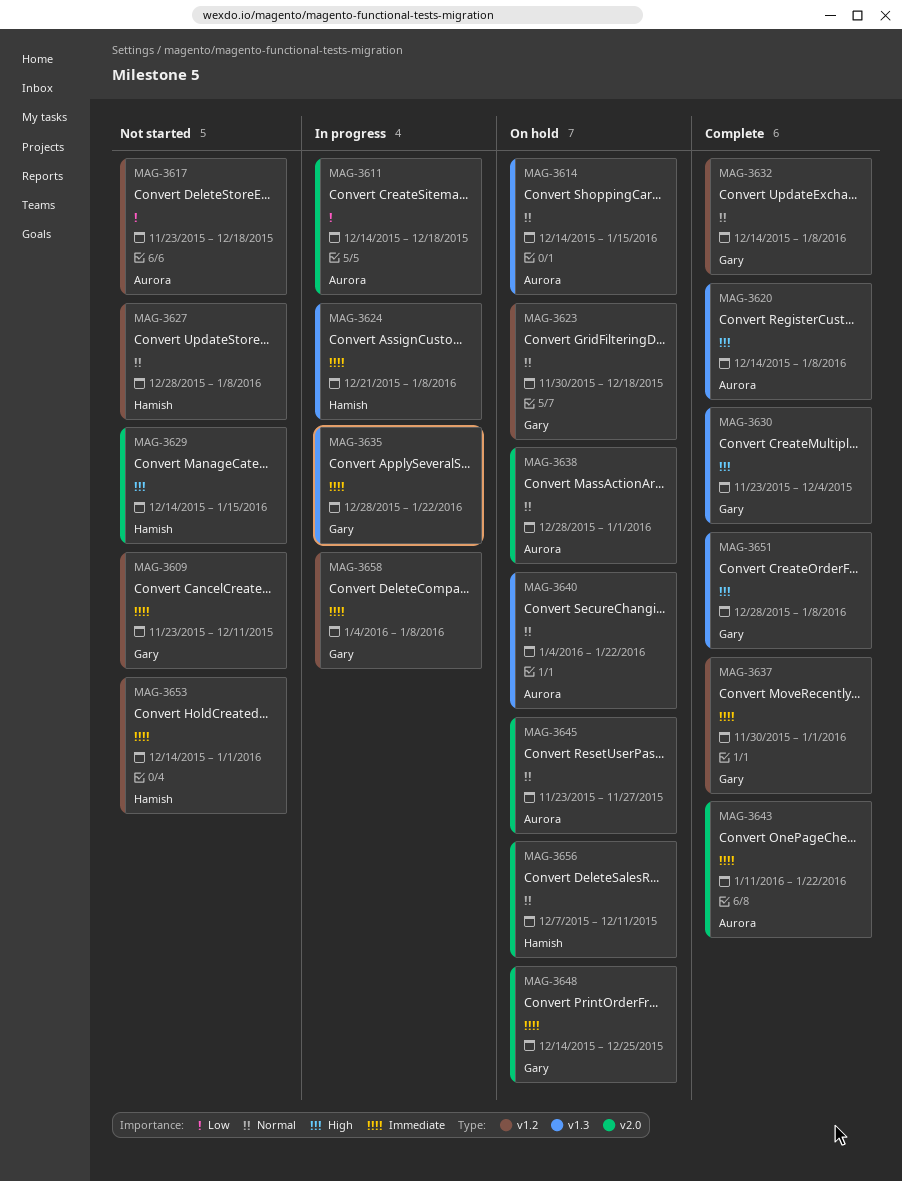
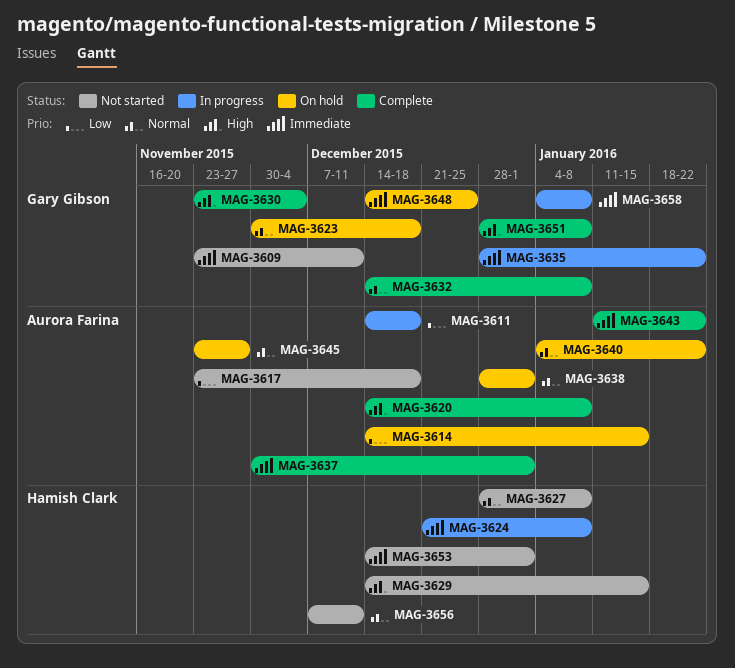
MAG-3614, priority: Normal -> Low
MAG-3637, owner: Gary Gibson -> Aurora Farina
MAG-3656, status: On hold -> Not started

